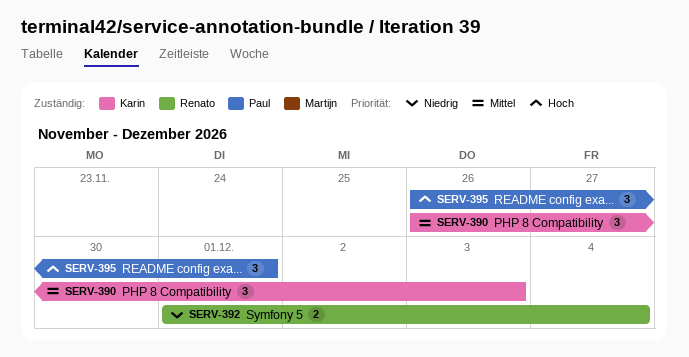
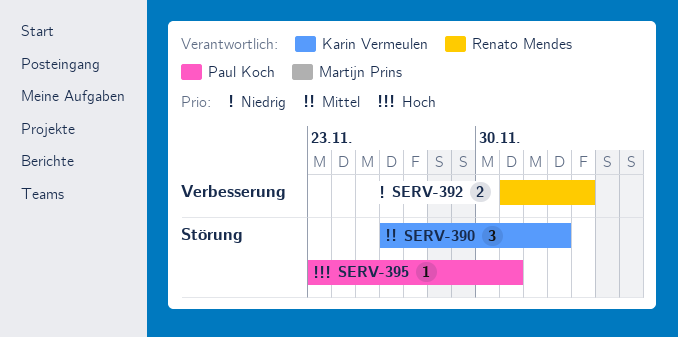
SERV-395, estimate: 3 -> 1
SERV-395, start: Nov 26 -> Nov 23

